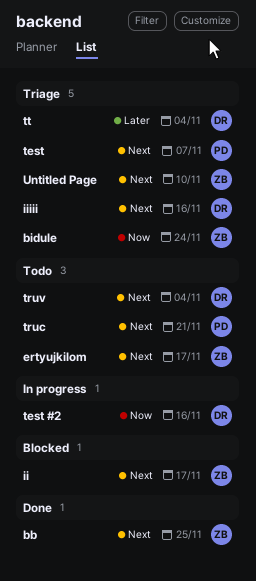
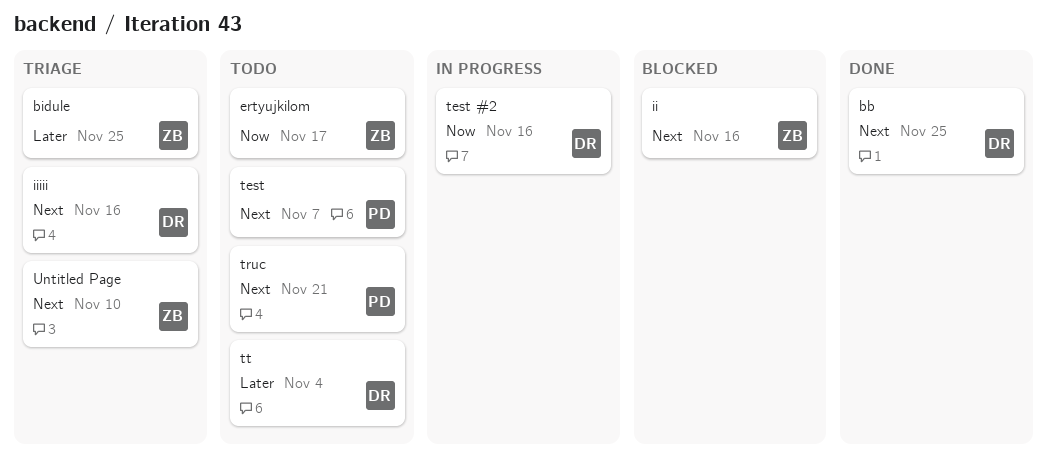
bb, owner: ZB -> DR
bidule, priority: Now -> Later
bidule, due: Nov 24 -> Nov 25
ertyujkilom, priority: Next -> Now
ii, due: Nov 17 -> Nov 16
test, status: Triage -> Todo
truv: present -> none
tt, status: Triage -> Todo

